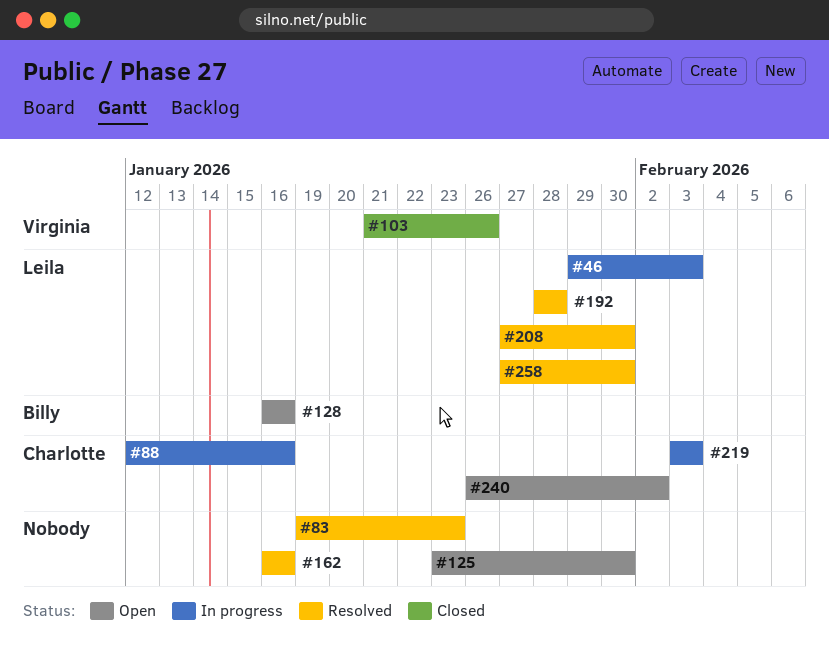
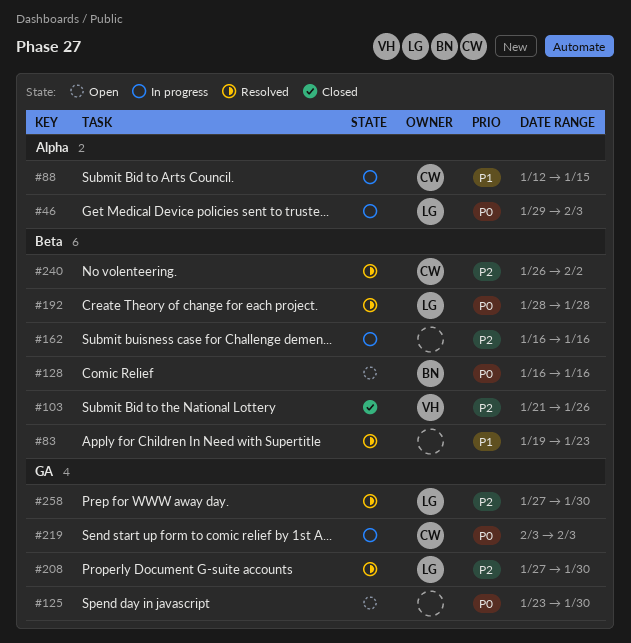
#88, due: Jan 16 -> Jan 15
#162, status: Resolved -> In progress
#240, status: Open -> Resolved

